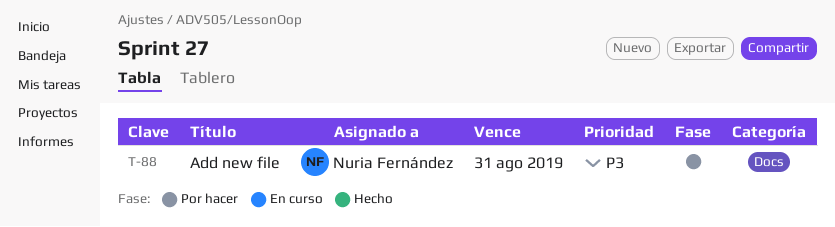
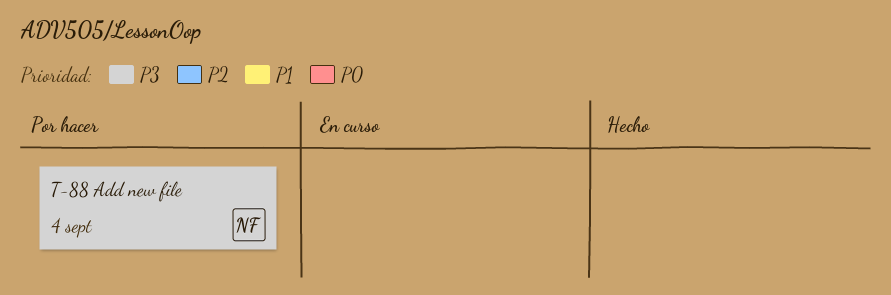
T-88, due: Aug 31 -> Sep 4

